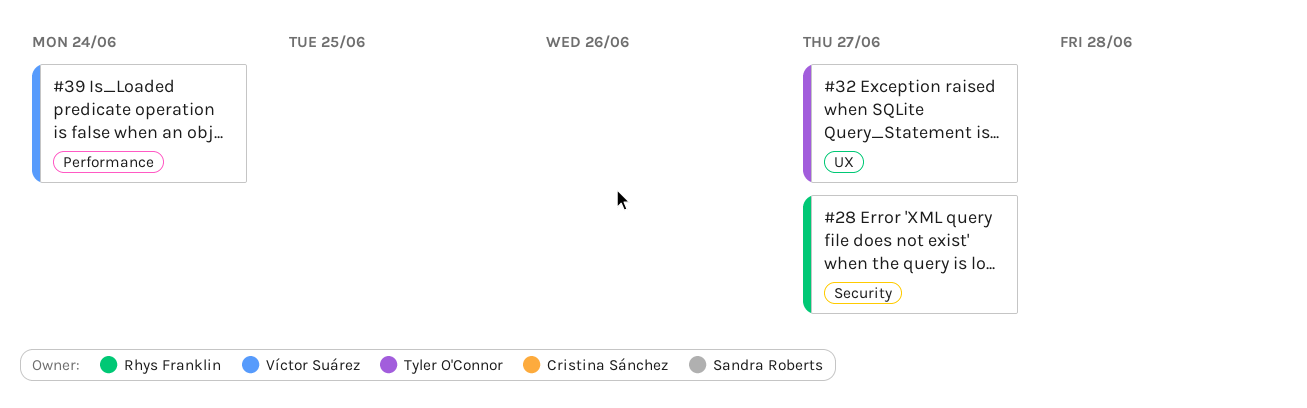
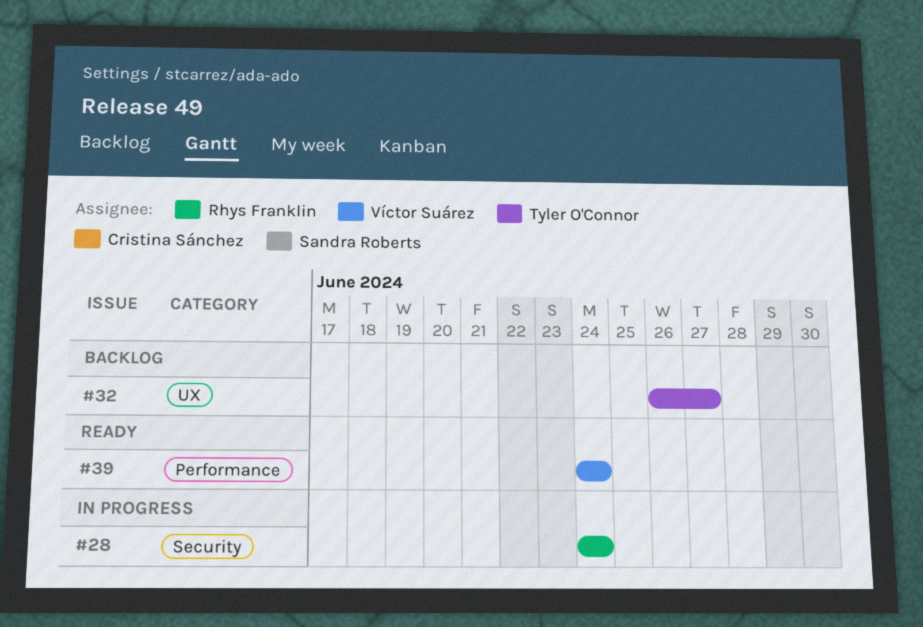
#28, due: Jun 27 -> Jun 24

